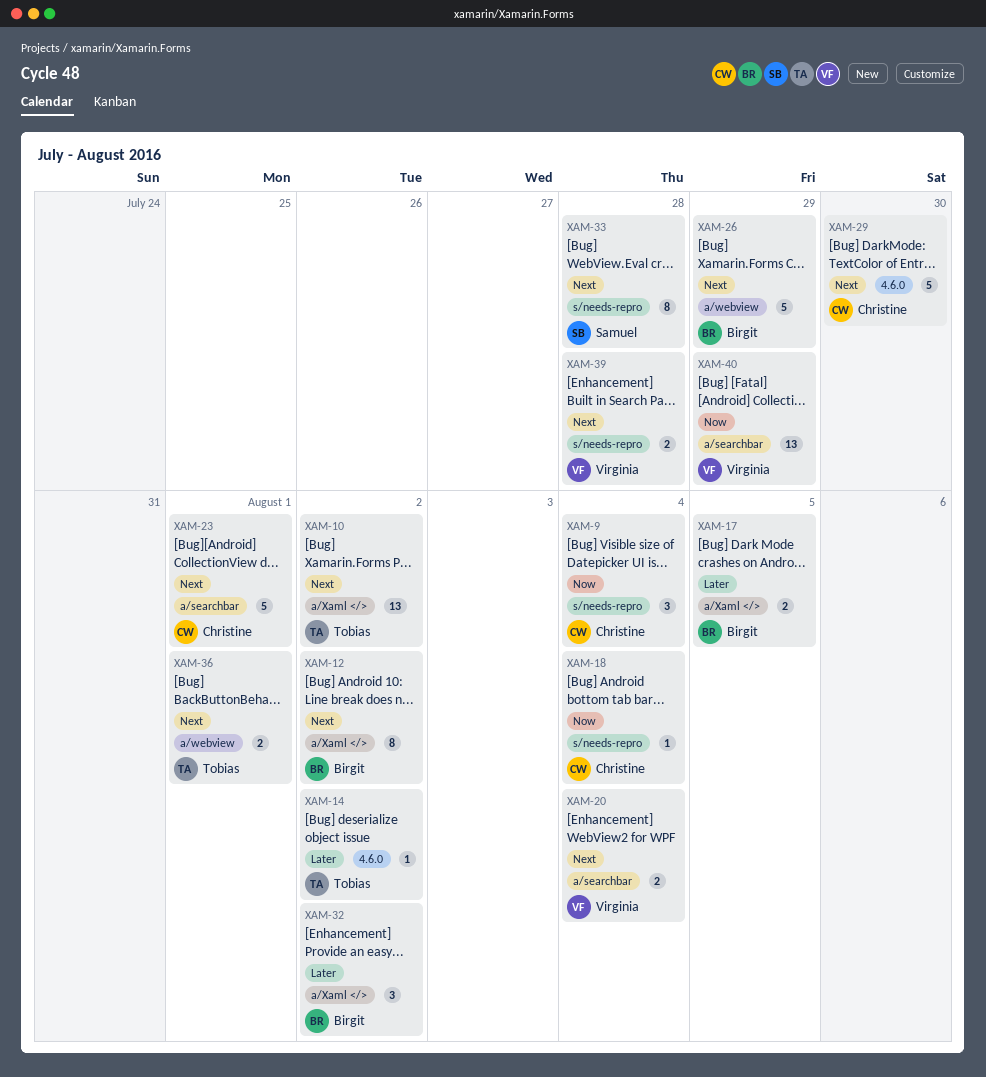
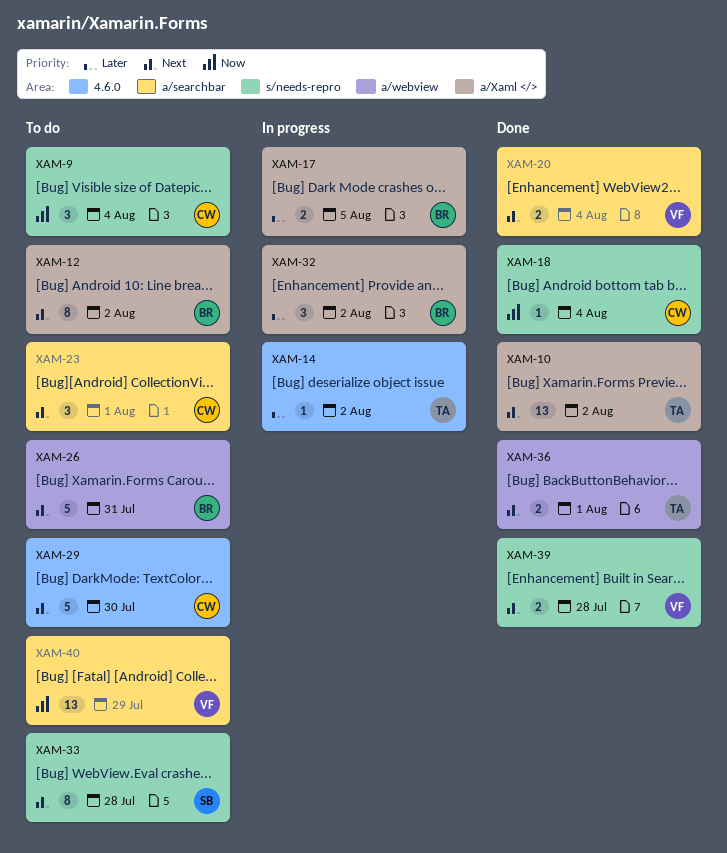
XAM-23, estimate: 5 -> 3
XAM-26, due: Jul 29 -> Jul 31

